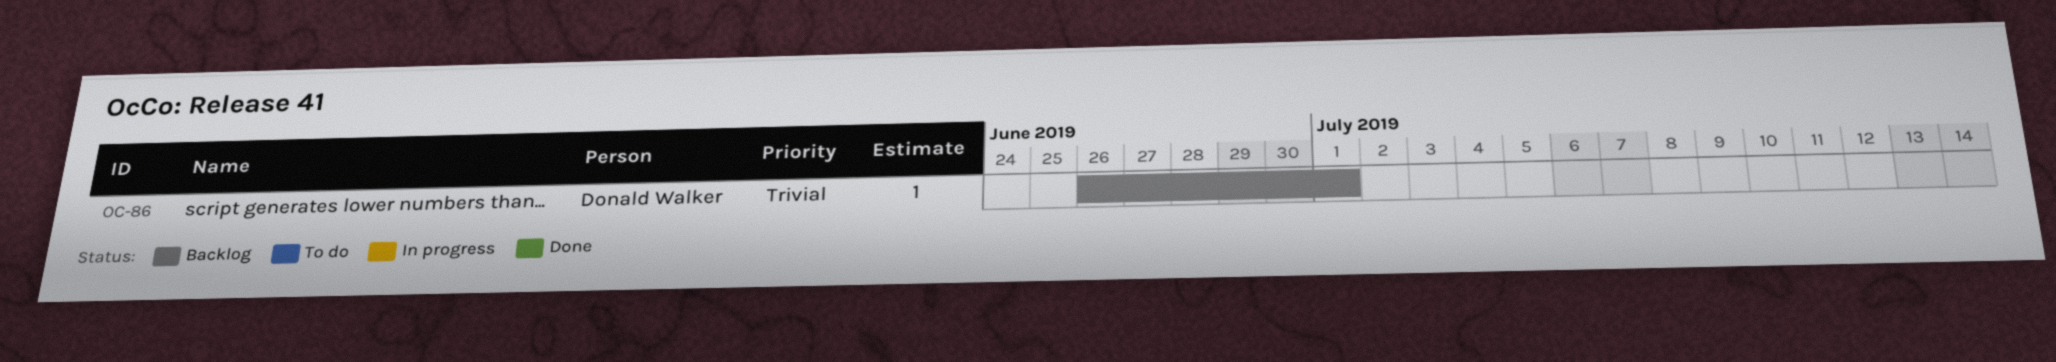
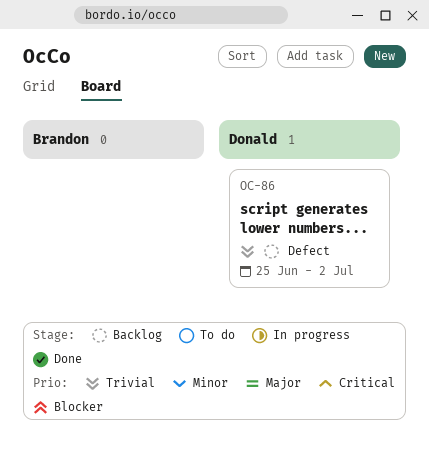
OC-86, start: Jun 26 -> Jun 25
OC-86, due: Jul 1 -> Jul 2

